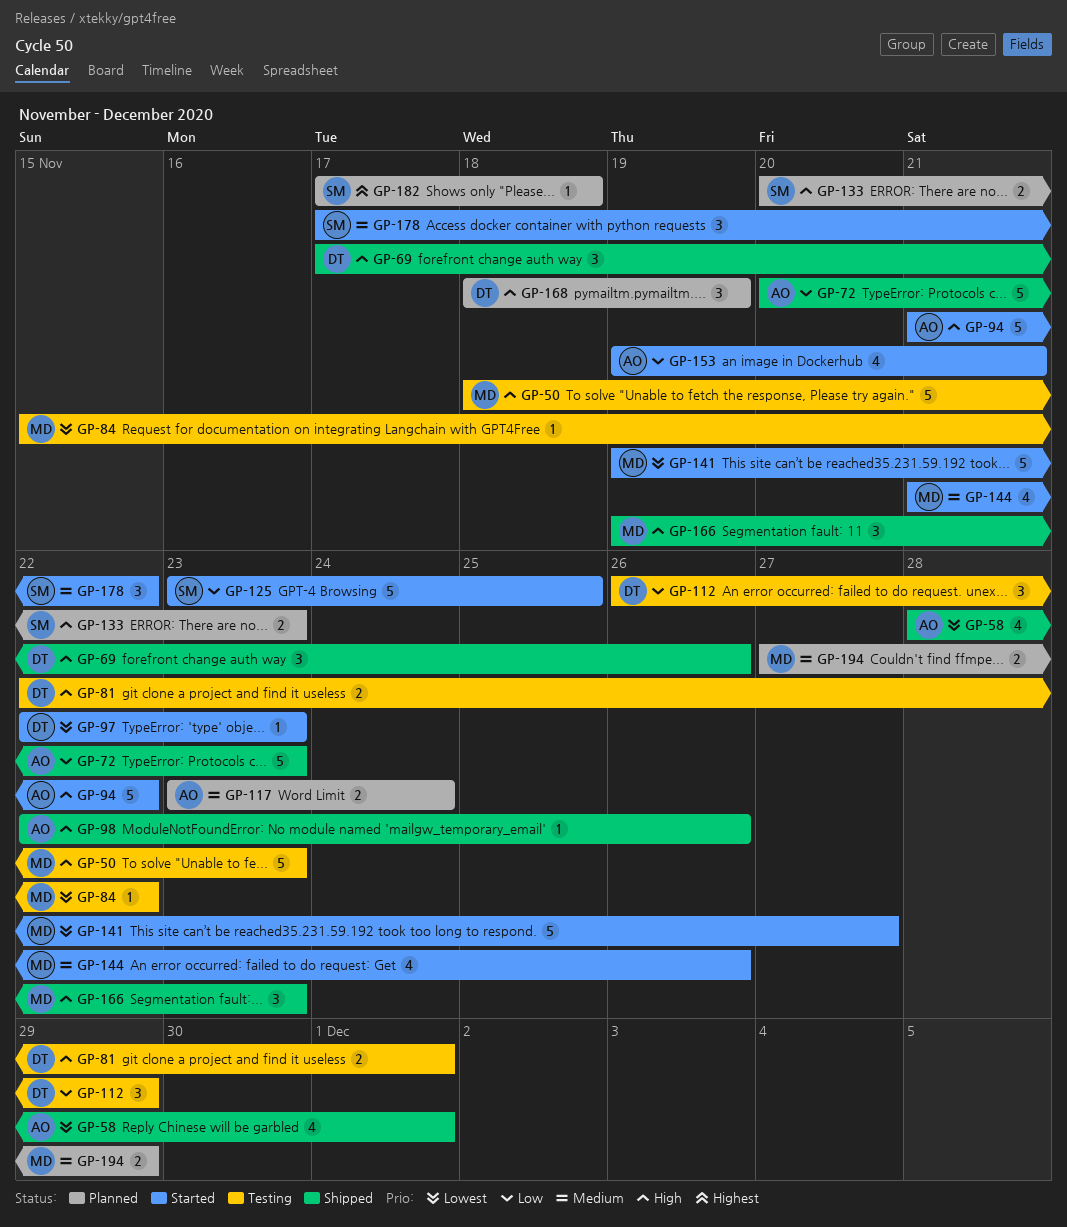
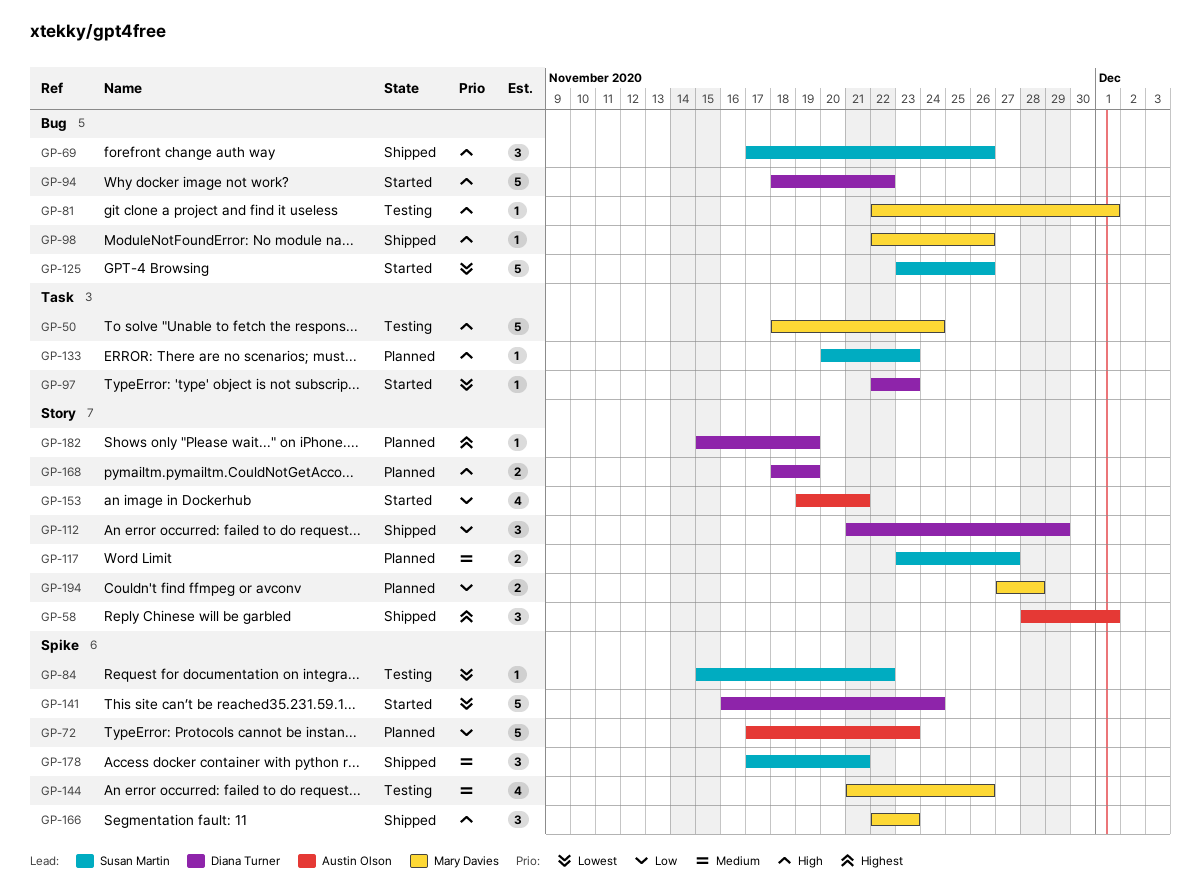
GP-50, due: Nov 23 -> Nov 24
GP-58, priority: Lowest -> Highest
GP-58, estimate: 4 -> 3
GP-69, owner: Diana Turner -> Susan Martin
GP-72, status: Shipped -> Planned
GP-72, start: Nov 20 -> Nov 17
GP-81, owner: Diana Turner -> Mary Davies
GP-81, estimate: 2 -> 1
GP-84, owner: Mary Davies -> Susan Martin
GP-94, owner: Austin Olson -> Diana Turner
GP-94, start: Nov 21 -> Nov 18
GP-98, owner: Austin Olson -> Mary Davies
GP-112, status: Testing -> Shipped
GP-112, start: Nov 26 -> Nov 21
GP-117, owner: Austin Olson -> Susan Martin
GP-117, due: Nov 24 -> Nov 27
GP-125, priority: Low -> Lowest
GP-125, due: Nov 25 -> Nov 26
GP-133, estimate: 2 -> 1
GP-141, owner: Mary Davies -> Diana Turner
GP-141, start: Nov 19 -> Nov 16
GP-141, due: Nov 27 -> Nov 24
GP-144, status: Started -> Testing
GP-166, start: Nov 19 -> Nov 22
GP-168, estimate: 3 -> 2
GP-178, status: Started -> Shipped
GP-178, due: Nov 22 -> Nov 21
GP-182, owner: Susan Martin -> Diana Turner
GP-182, start: Nov 17 -> Nov 15
GP-182, due: Nov 18 -> Nov 19
GP-194, priority: Medium -> Low
GP-194, due: Nov 29 -> Nov 28

